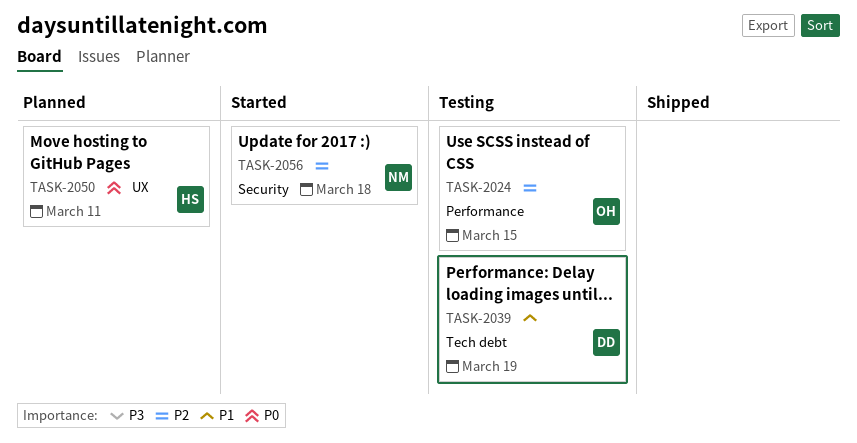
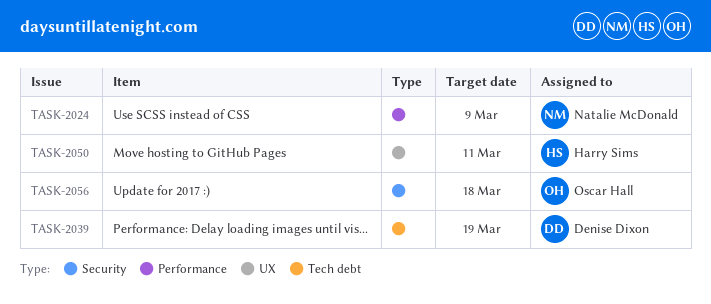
TASK-2024, owner: Oscar Hall -> Natalie McDonald
TASK-2024, due: Mar 15 -> Mar 9
TASK-2056, owner: Natalie McDonald -> Oscar Hall

